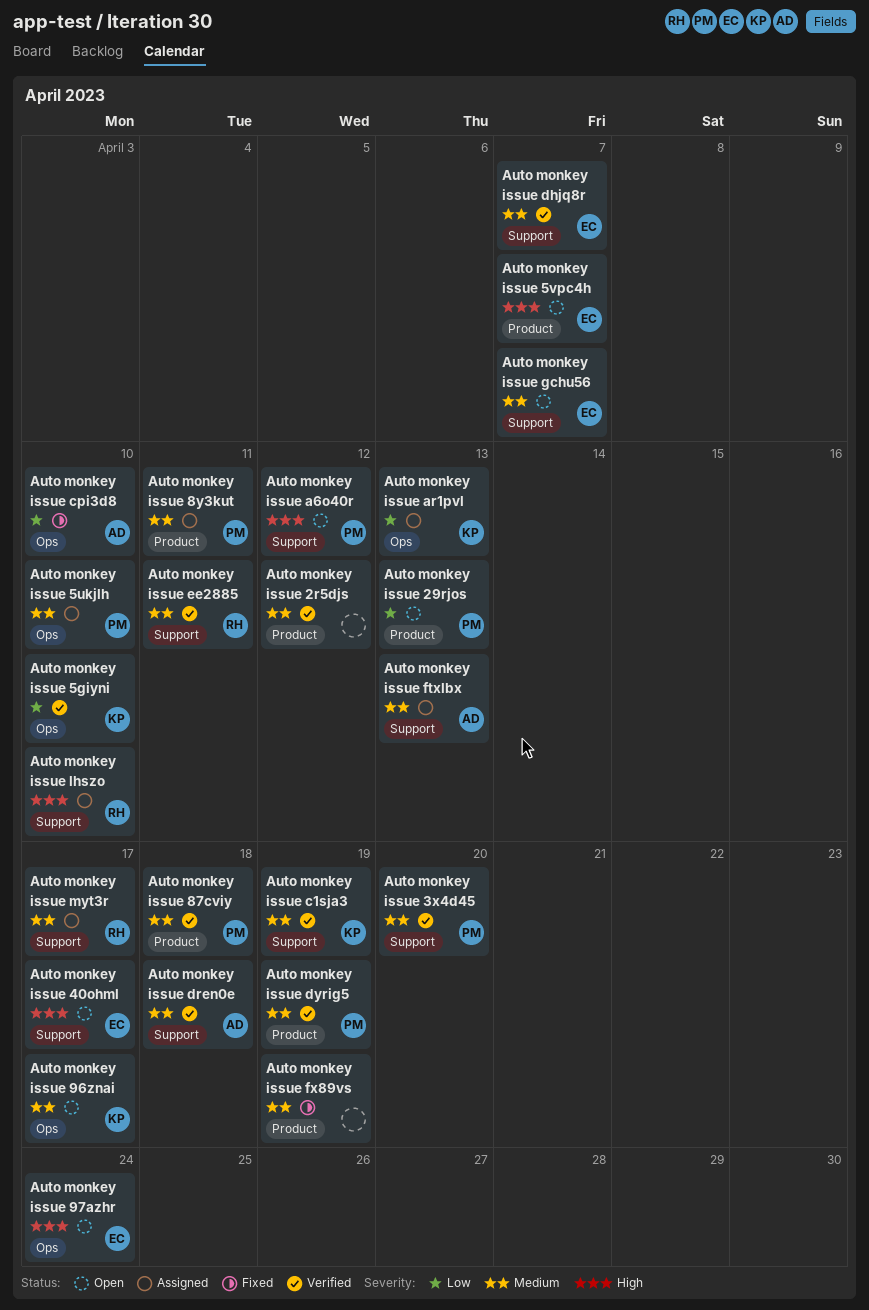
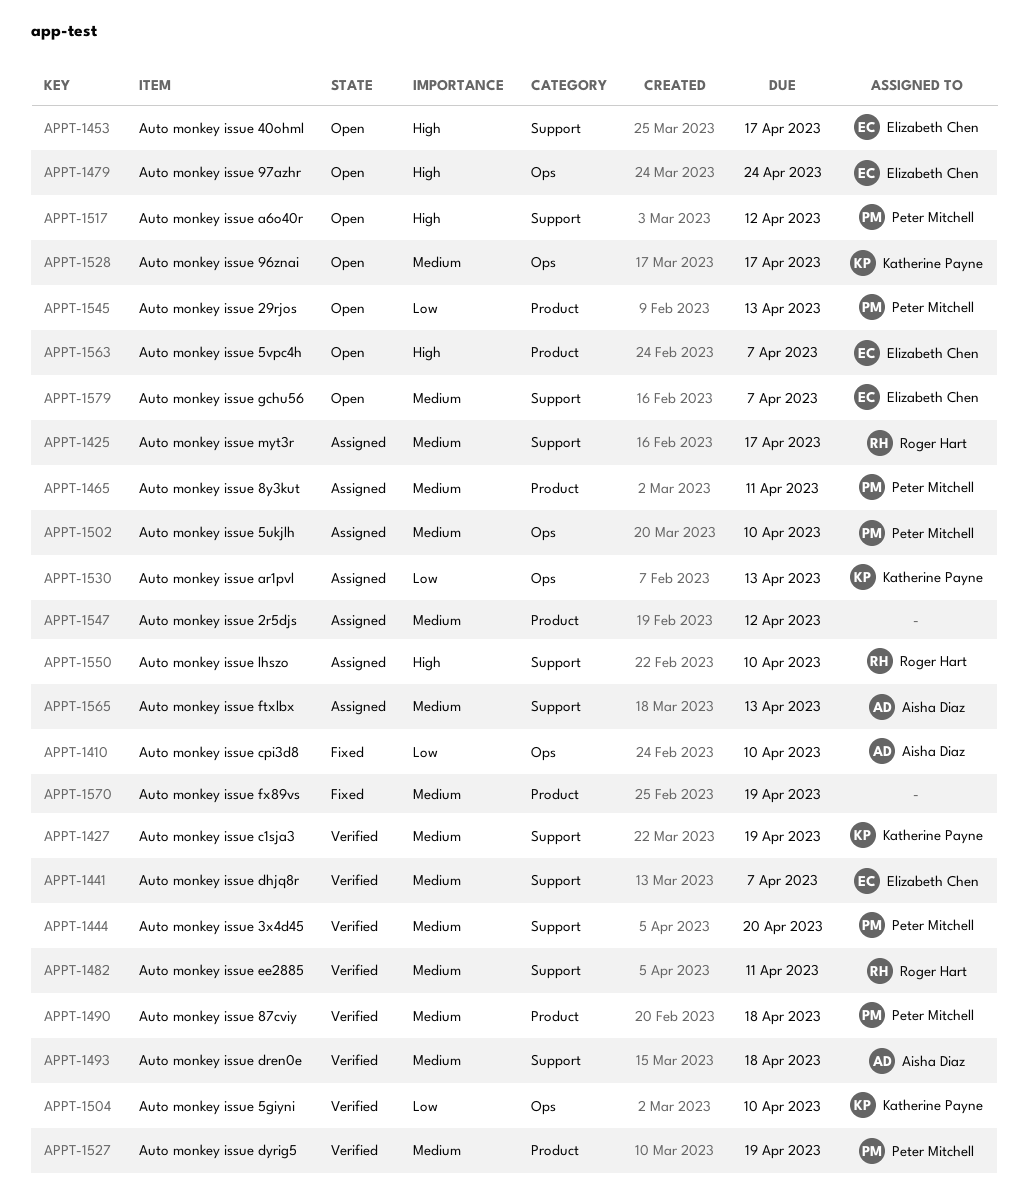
Auto monkey issue 2r5djs, status: Verified -> Assigned

